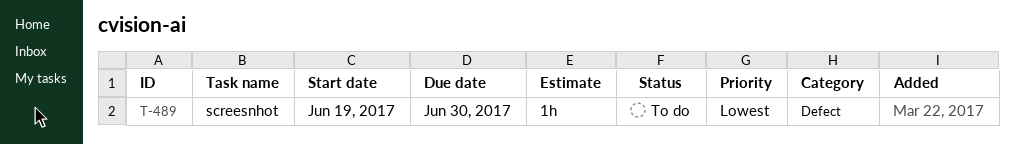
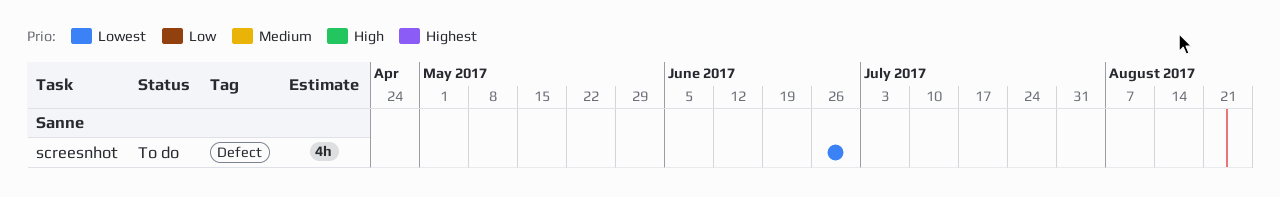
screesnhot, estimate: 1h -> 4h
screesnhot, start: Jun 19 -> Jun 26

